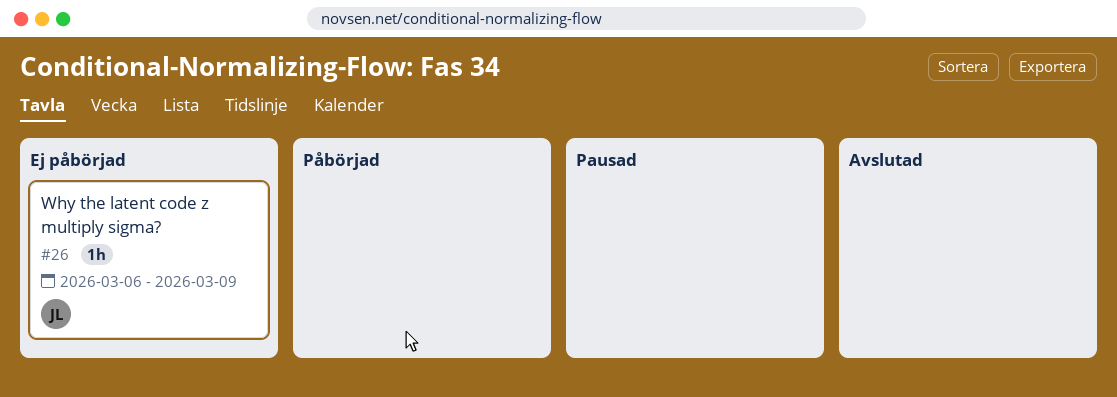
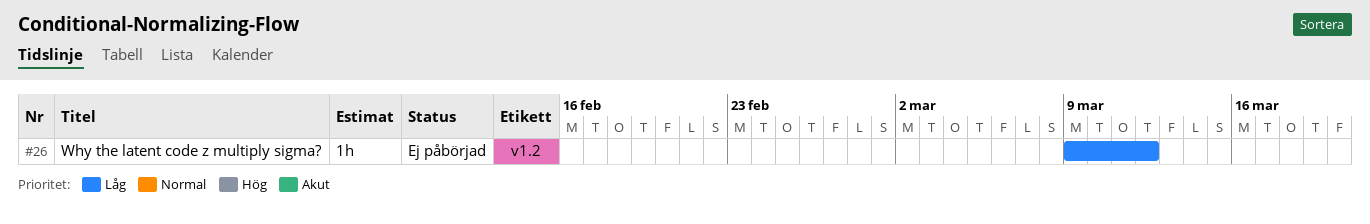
#26, start: Mar 6 -> Mar 9
#26, due: Mar 9 -> Mar 12

